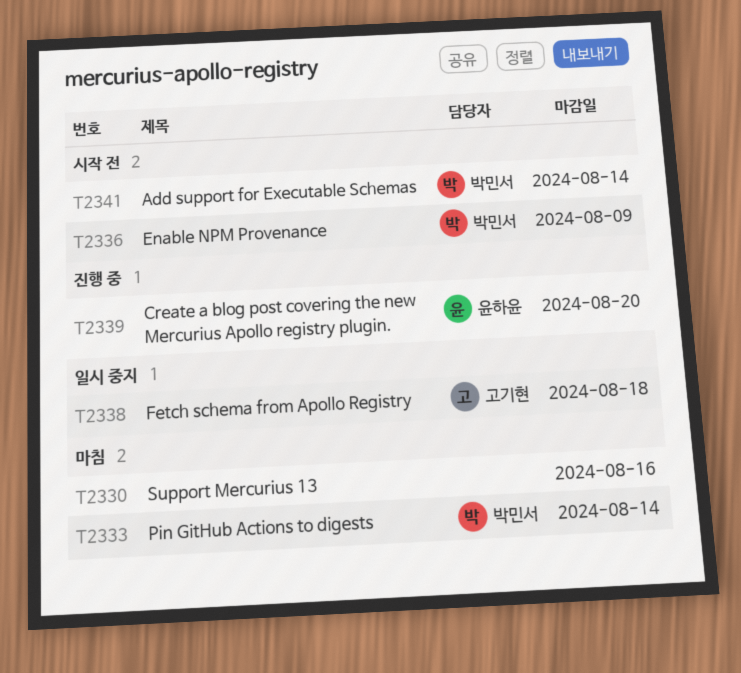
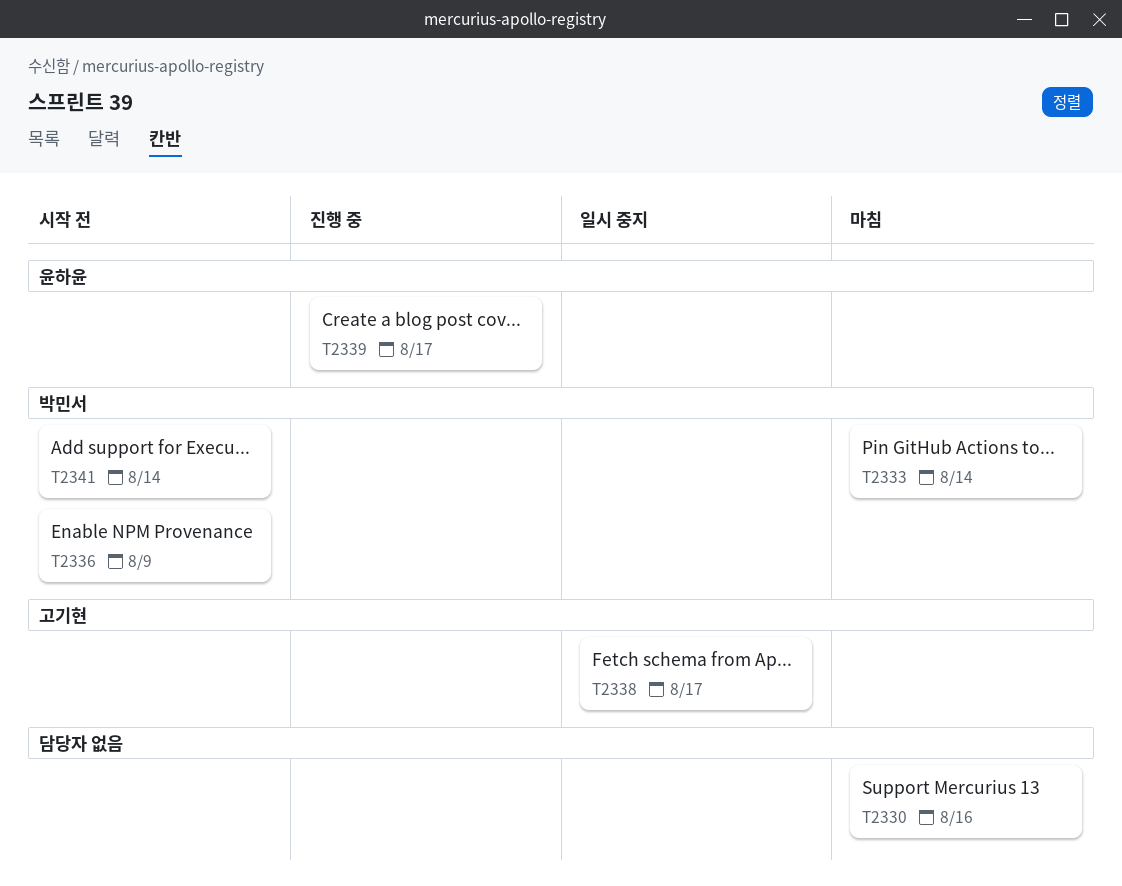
T2338, due: Aug 18 -> Aug 17
T2339, due: Aug 20 -> Aug 17

